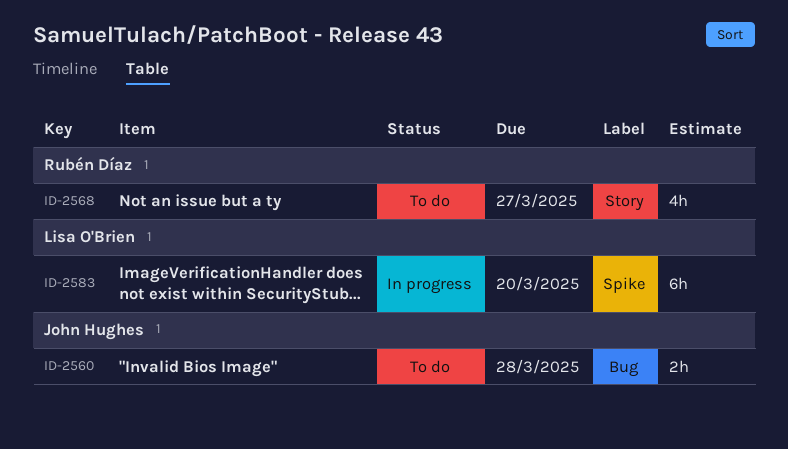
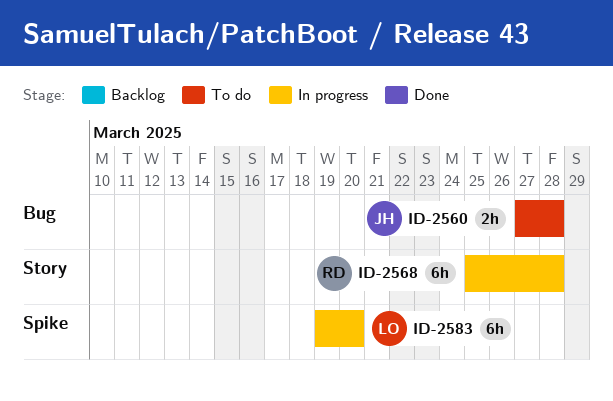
ID-2568, status: To do -> In progress
ID-2568, estimate: 4h -> 6h
ID-2568, due: Mar 27 -> Mar 28

